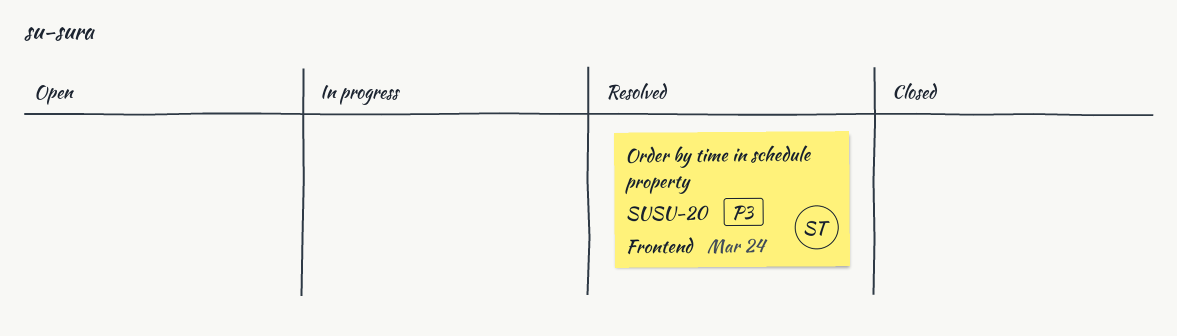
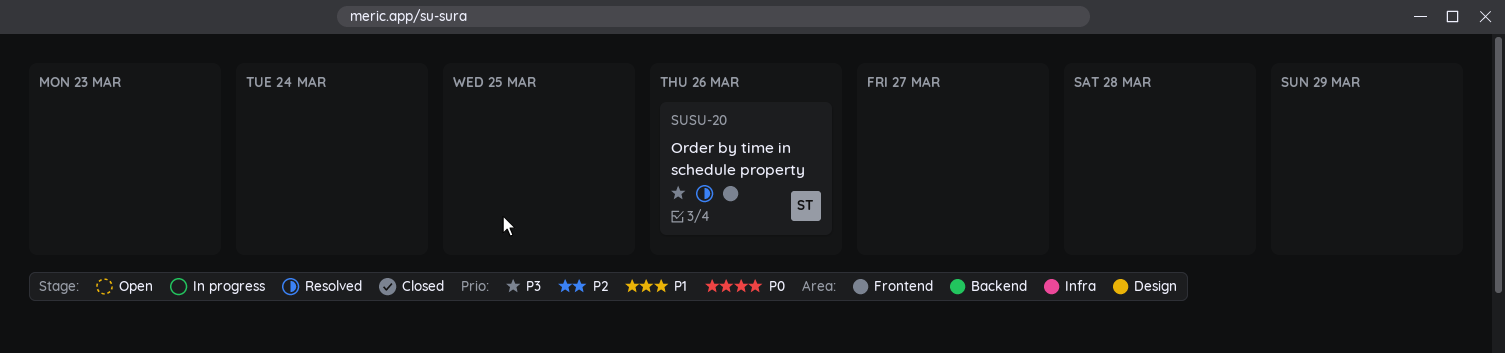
SUSU-20, due: Mar 24 -> Mar 26

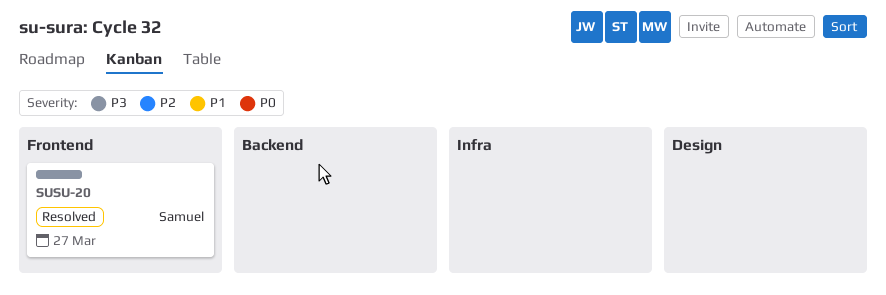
SUSU-20, due: Mar 26 -> Mar 27

